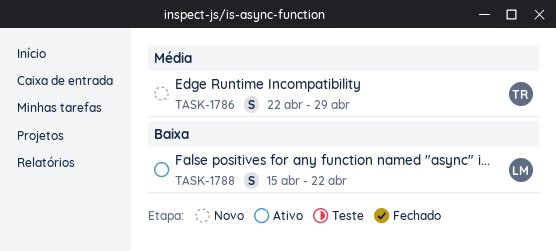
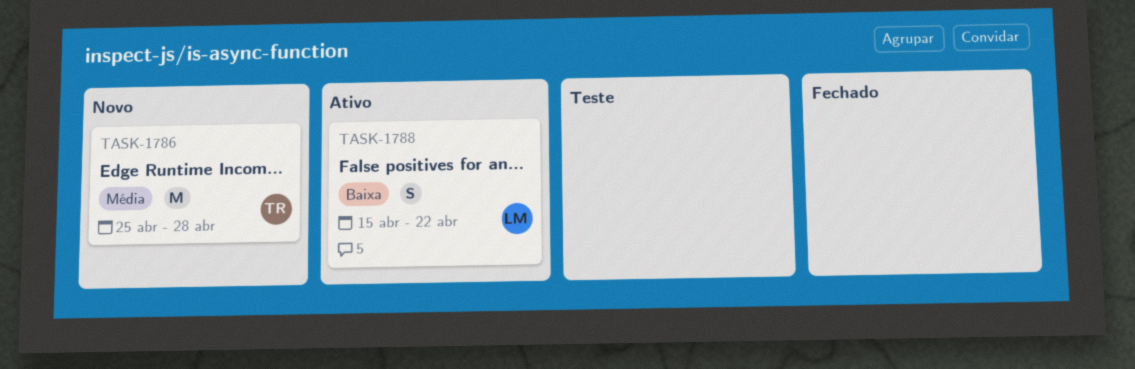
TASK-1786, estimate: S -> M
TASK-1786, start: Apr 22 -> Apr 25
TASK-1786, due: Apr 29 -> Apr 28

